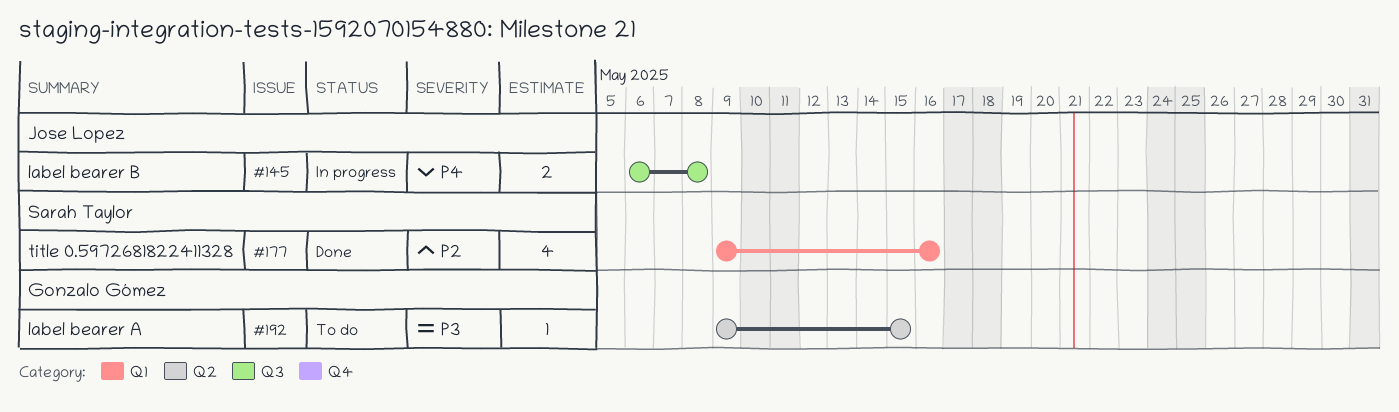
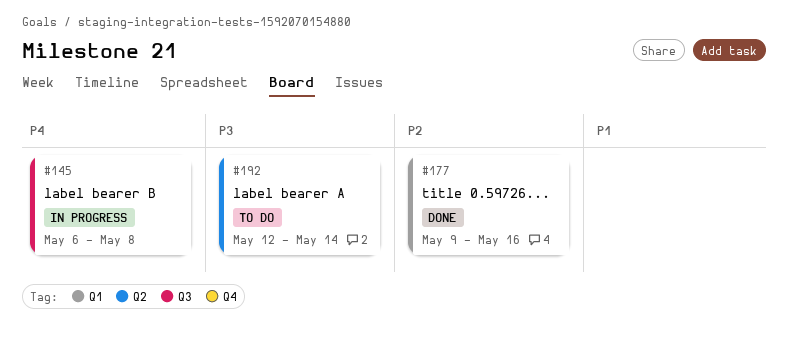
#192, start: May 9 -> May 12
#192, due: May 15 -> May 14

